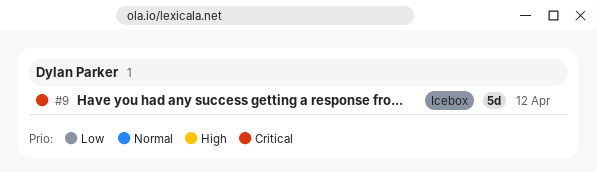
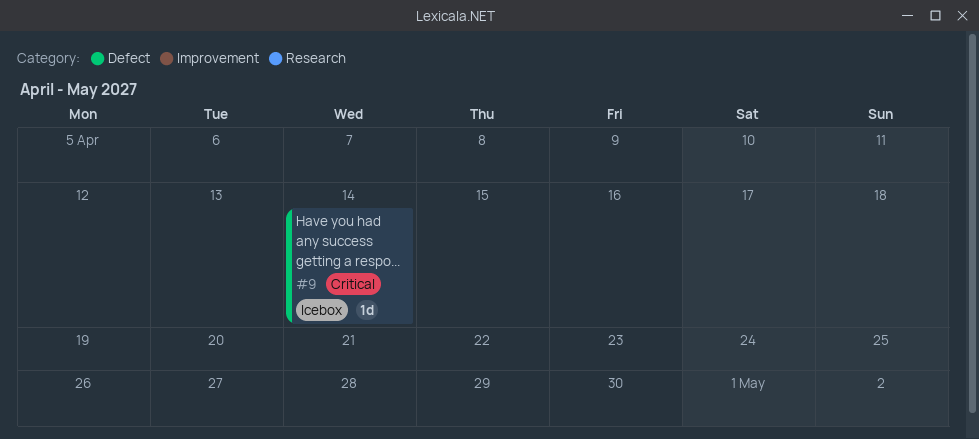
#9, estimate: 5d -> 1d
#9, due: Apr 12 -> Apr 14

